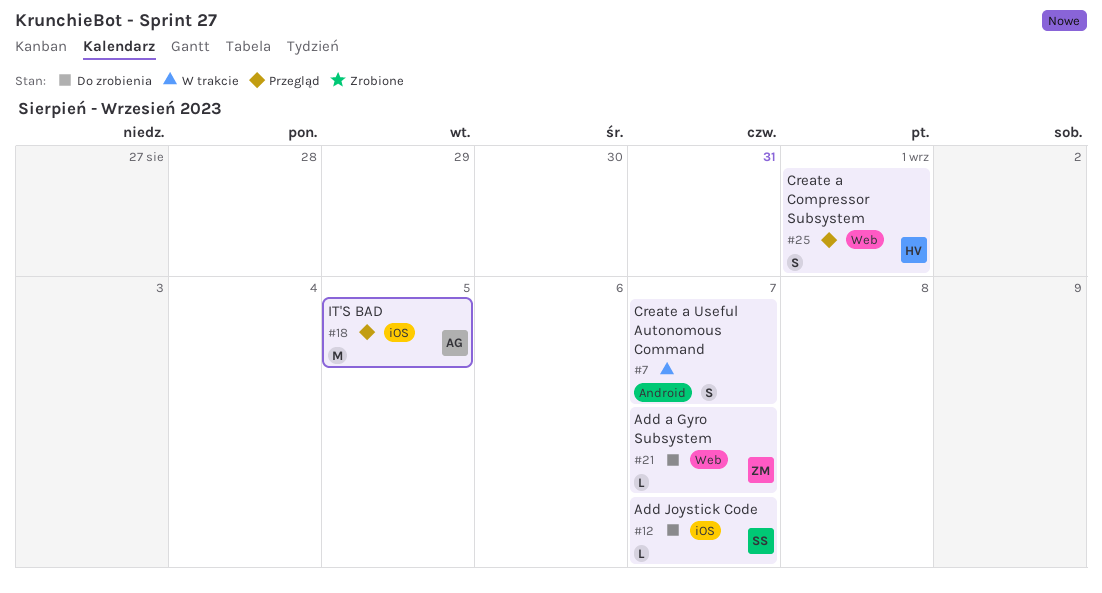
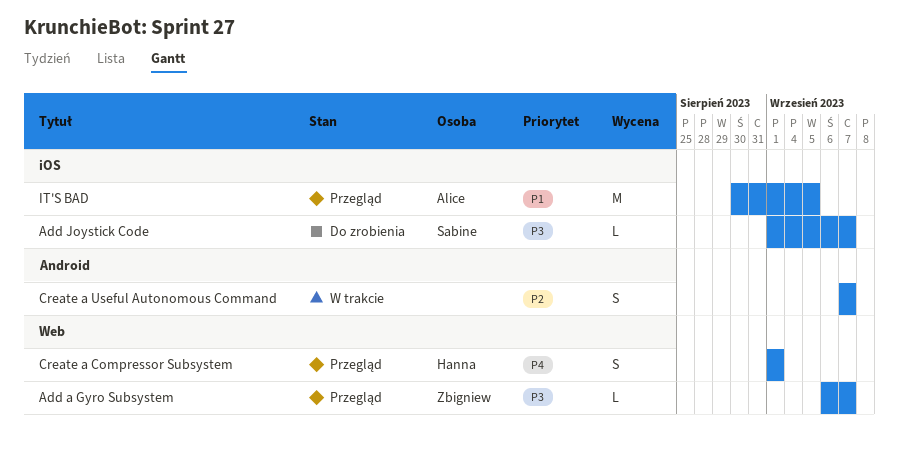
Add a Gyro Subsystem, status: Do zrobienia -> Przegląd

